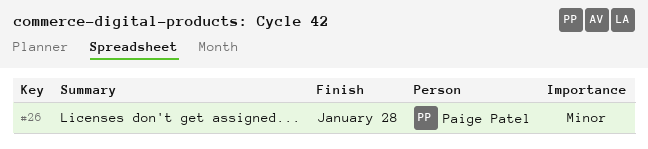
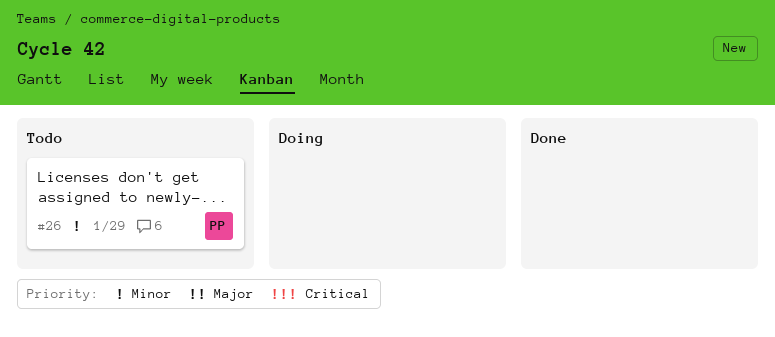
#26, due: Jan 28 -> Jan 29

